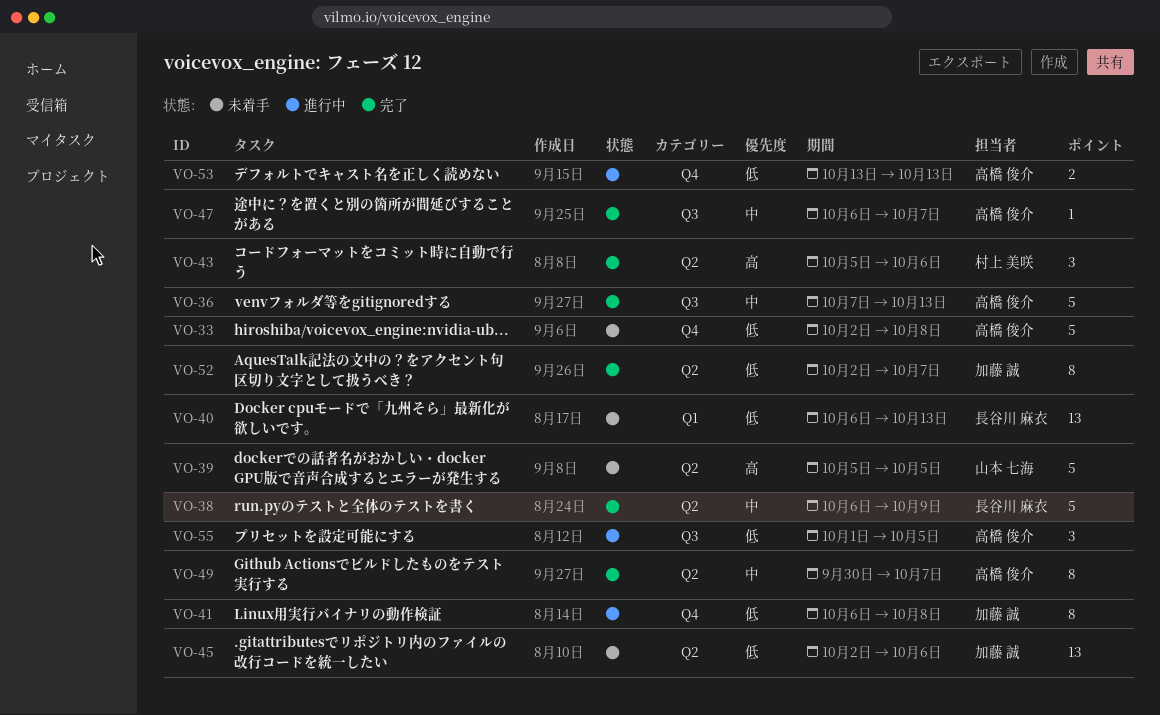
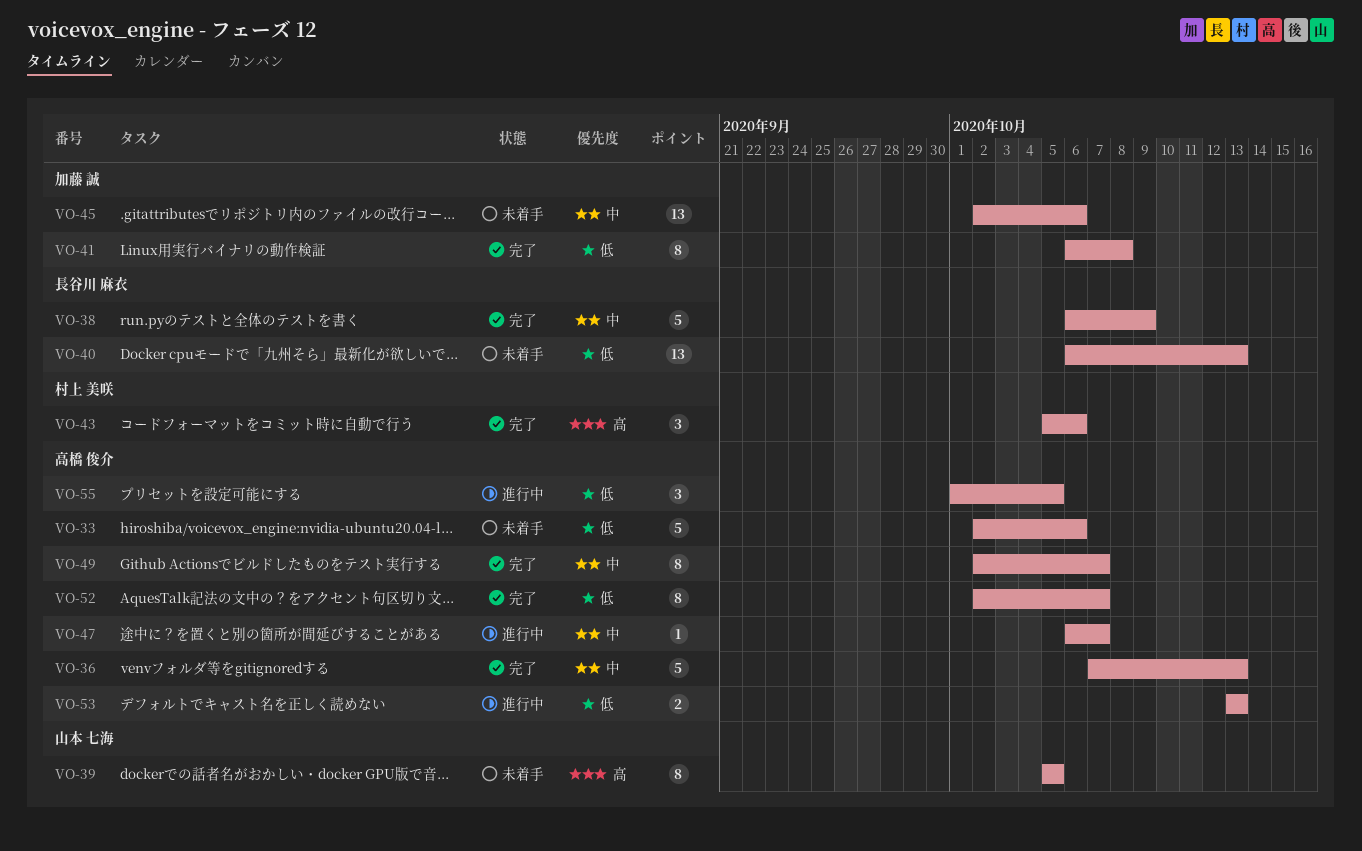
VO-33, due: Oct 8 -> Oct 6
VO-39, estimate: 5 -> 8
VO-41, status: 進行中 -> 完了
VO-45, priority: 低 -> 中
VO-47, status: 完了 -> 進行中
VO-49, start: Sep 30 -> Oct 2
VO-52, owner: 加藤 誠 -> 高橋 俊介

